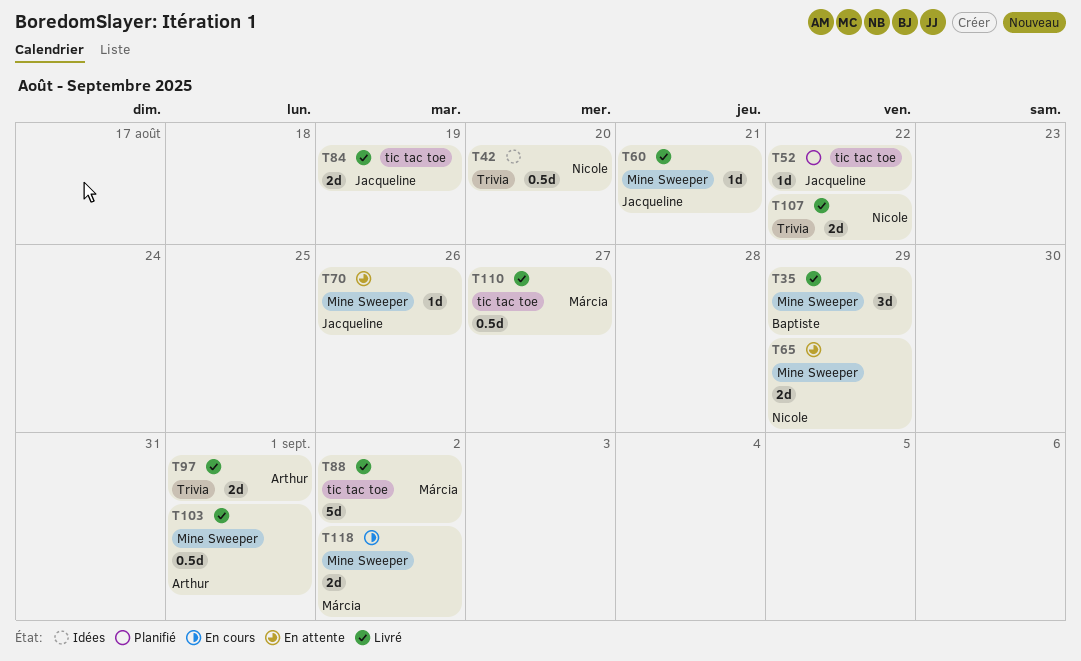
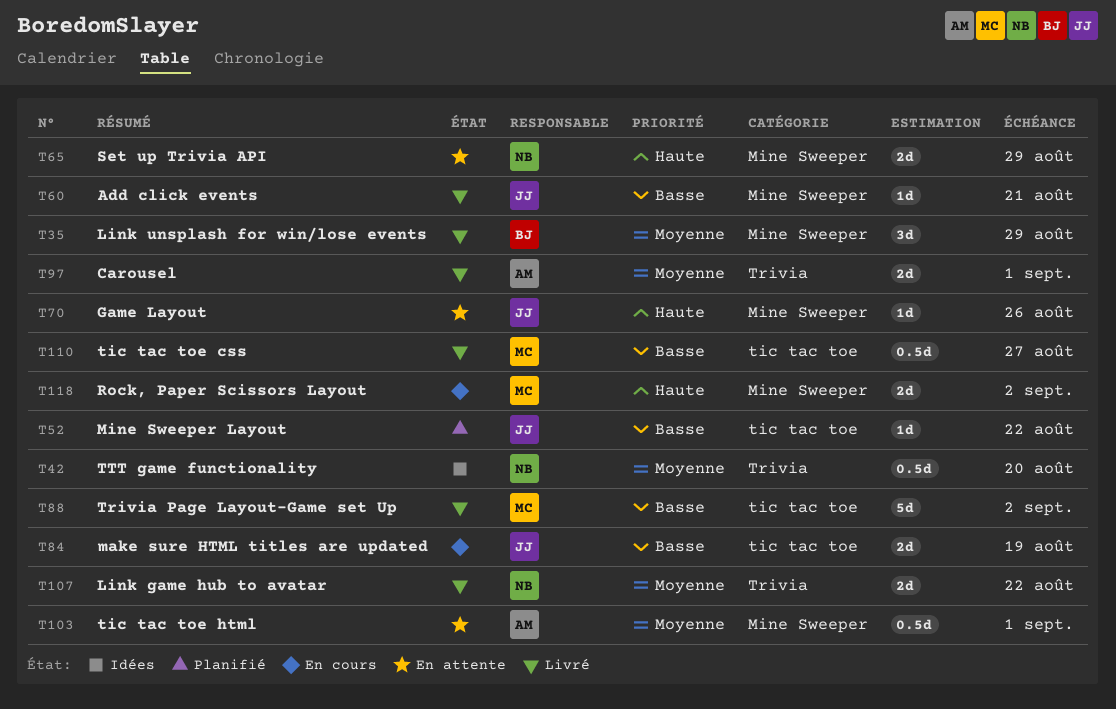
T84, status: Livré -> En cours
T103, status: Livré -> En attente

